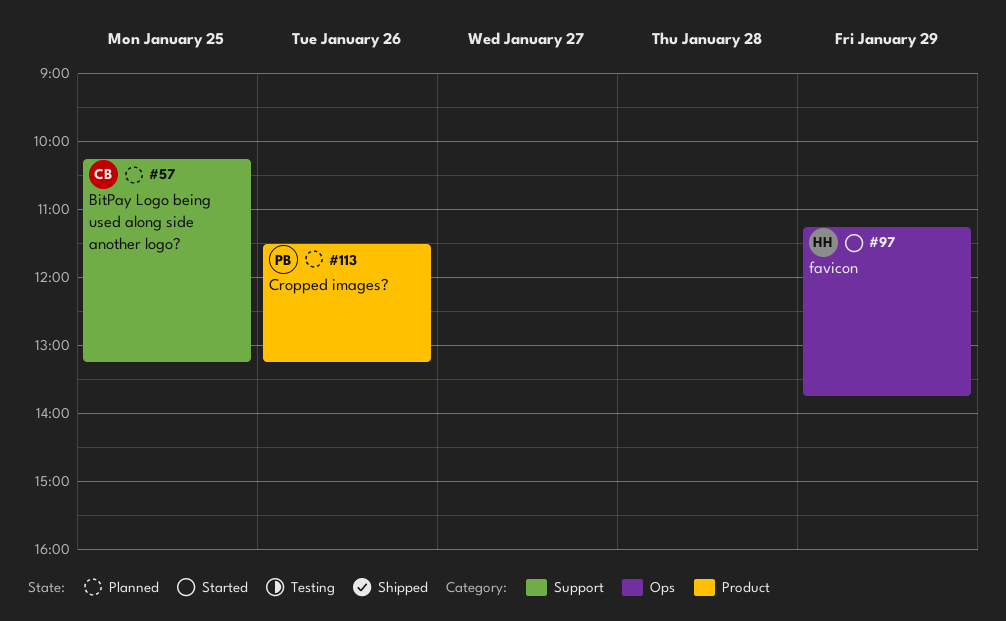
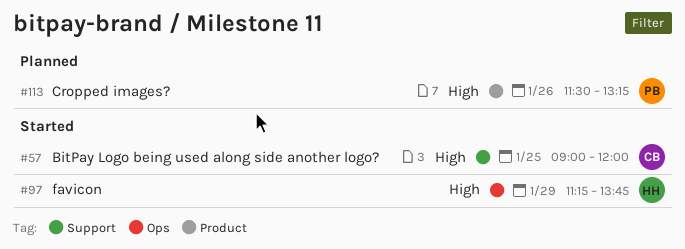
#57, status: Planned -> Started
#57, begins: 10:15 -> 09:00
#57, ends: 13:15 -> 12:00

